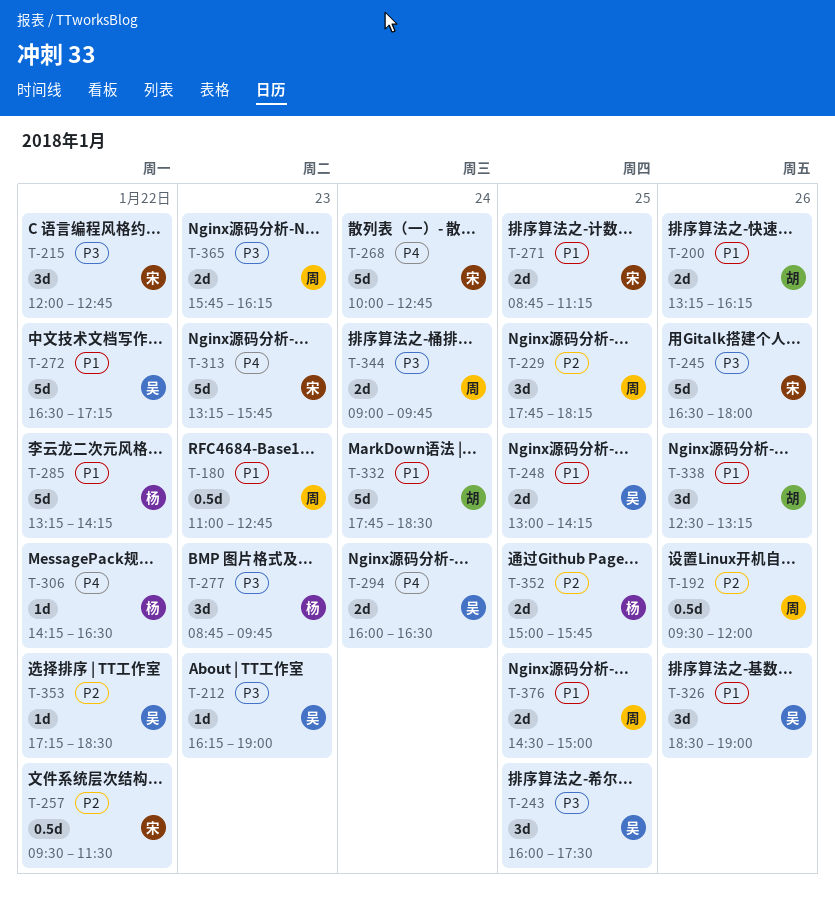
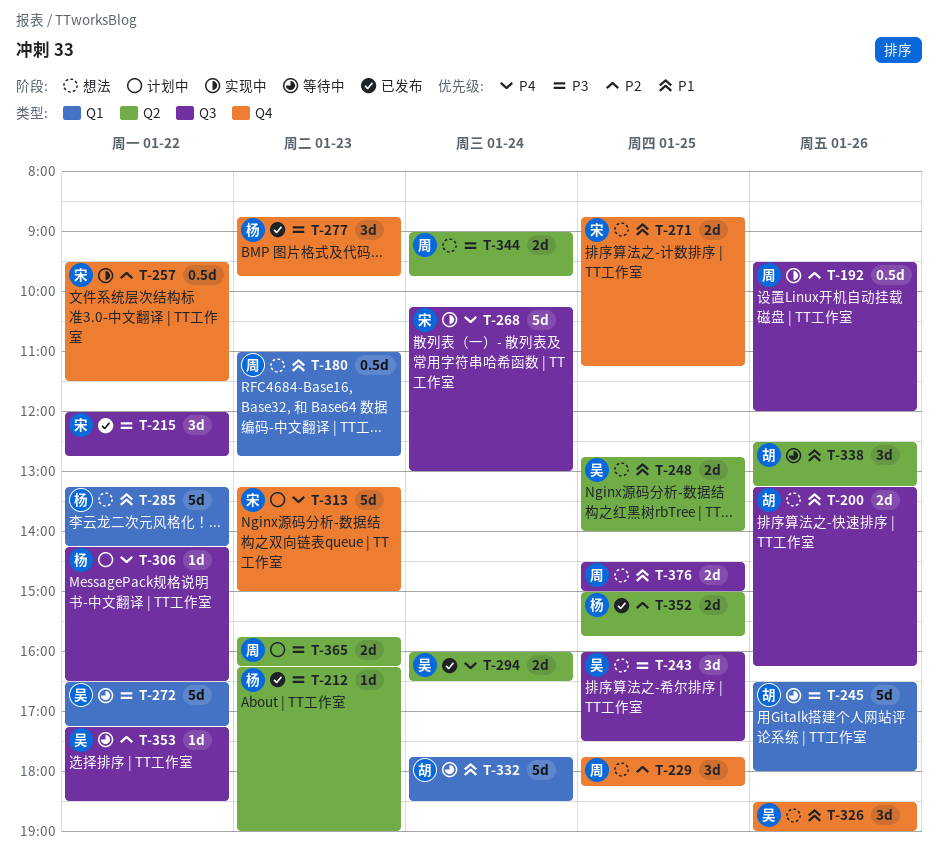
T-212, owner: 吴 -> 杨
T-245, owner: 宋 -> 胡
T-248, begins: 13:00 -> 12:45
T-248, ends: 14:15 -> 14:00
T-268, begins: 10:00 -> 10:15
T-268, ends: 12:45 -> 13:00
T-272, priority: P1 -> P3
T-313, ends: 15:45 -> 15:00

